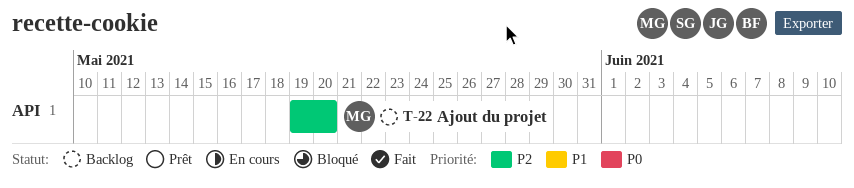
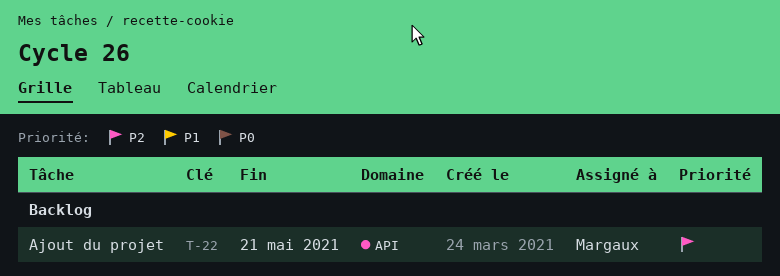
T-22, due: May 20 -> May 21

